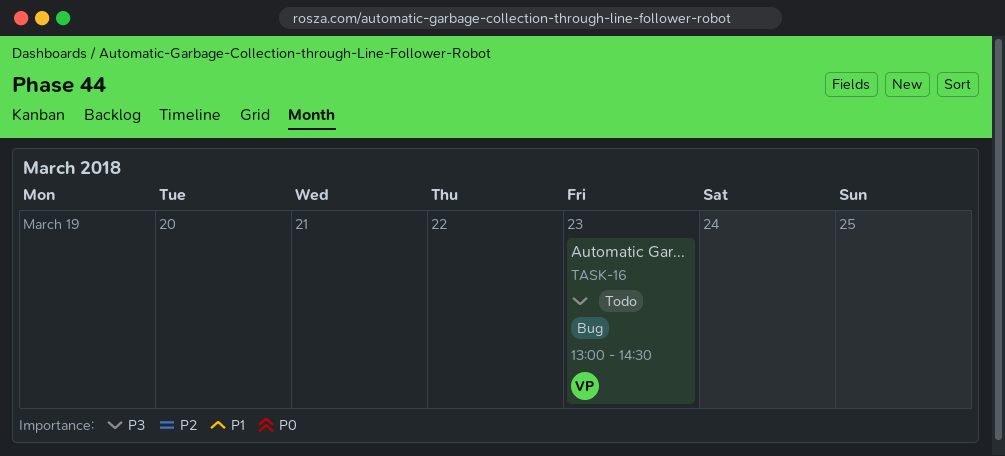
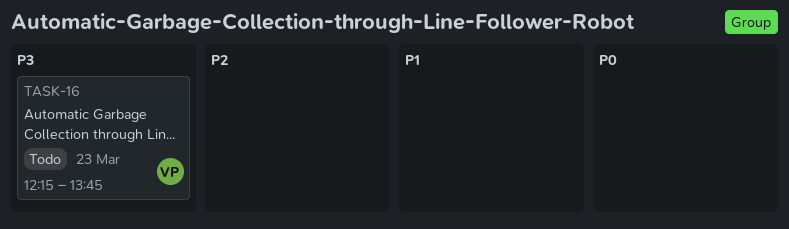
TASK-16, begins: 13:00 -> 12:15
TASK-16, ends: 14:30 -> 13:45

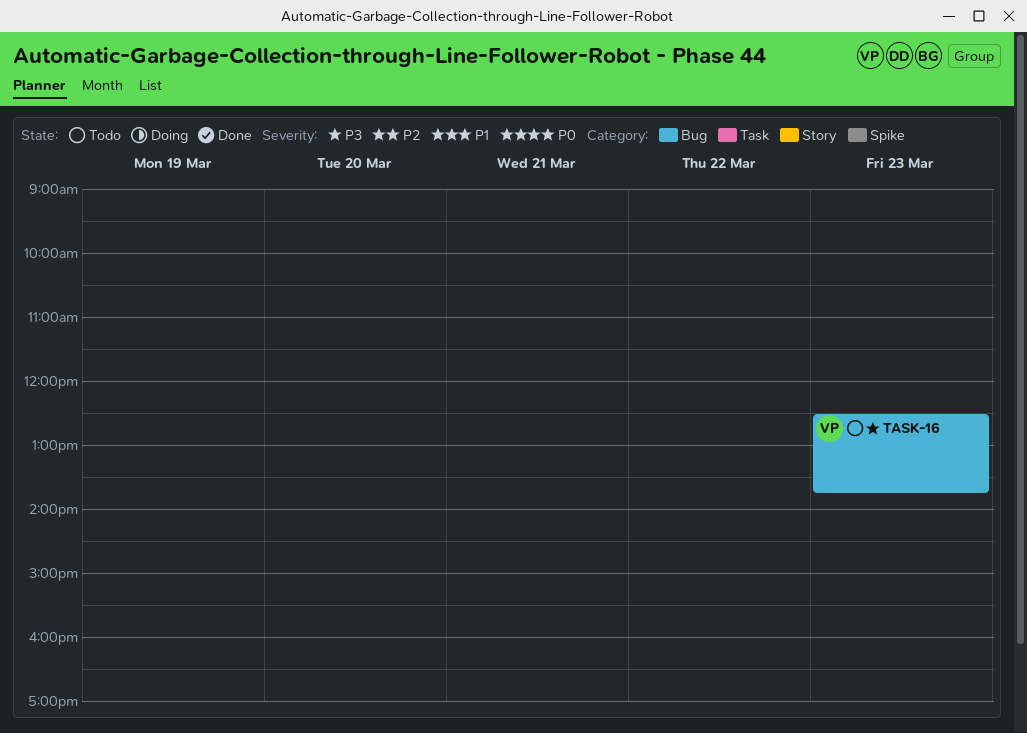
TASK-16, begins: 12:15 -> 12:30

